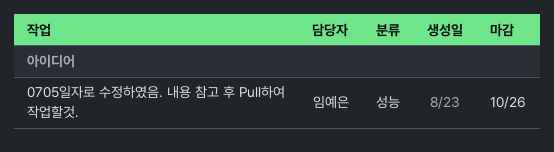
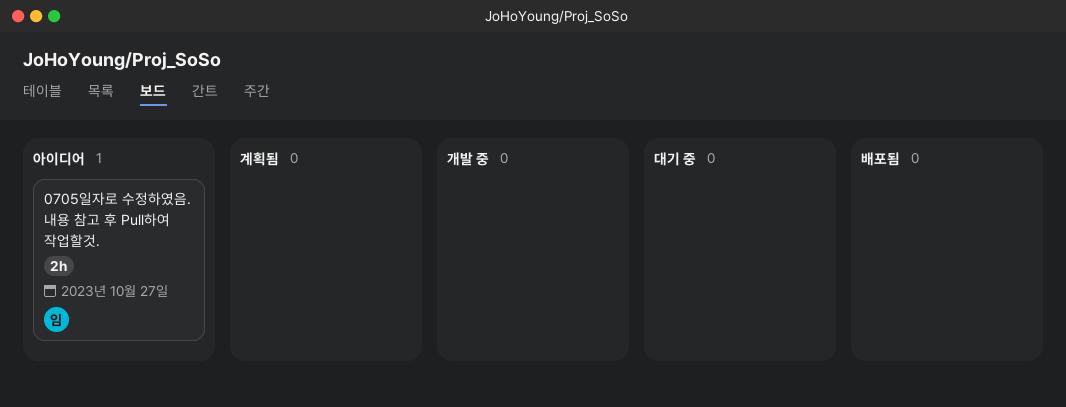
0705일자로 수정하였음. 내용 참고 후 Pull하여 작업할것., due: Oct 26 -> Oct 27

